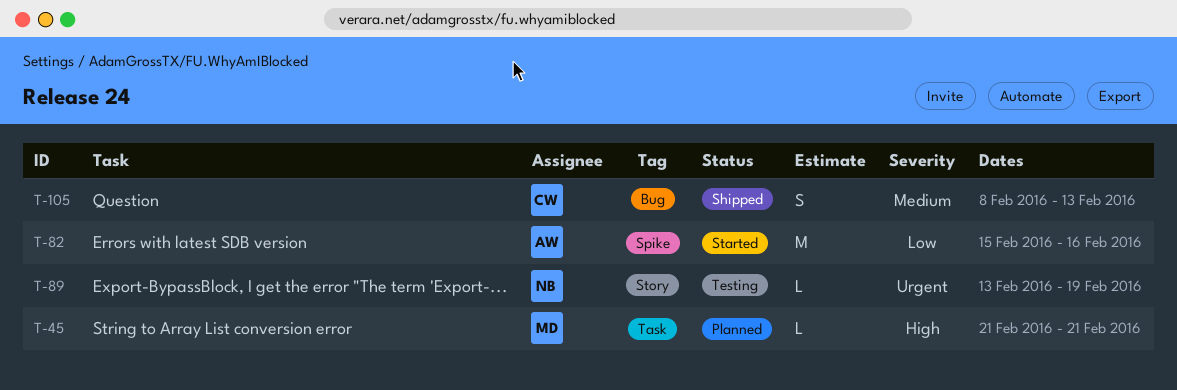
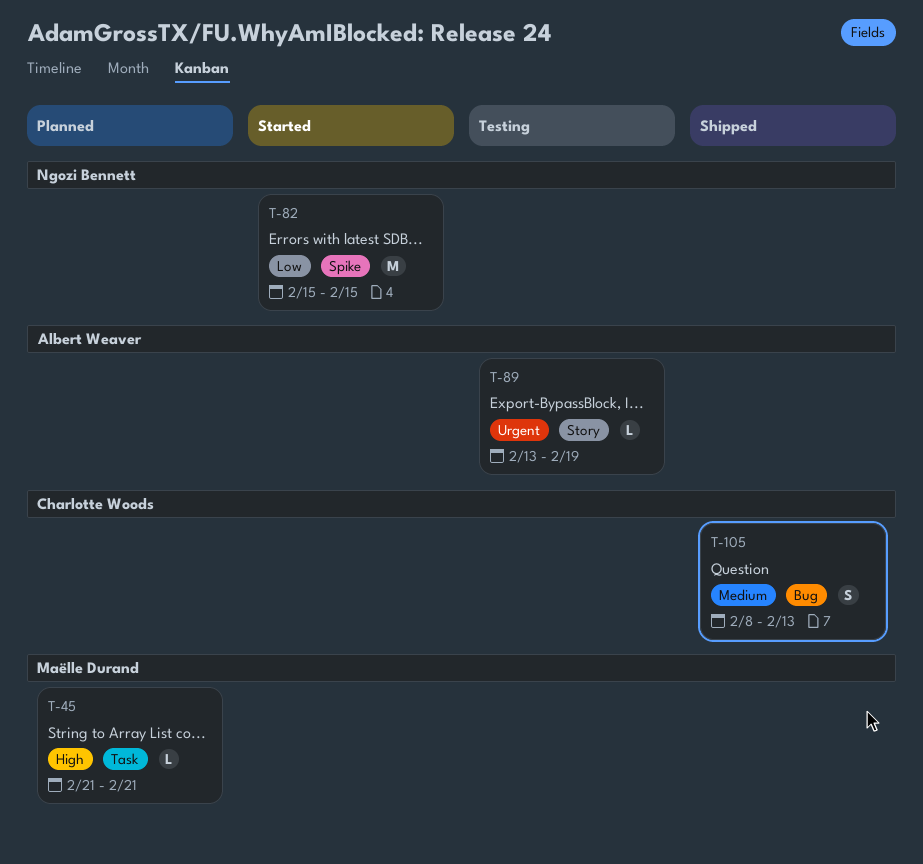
T-82, owner: Albert Weaver -> Ngozi Bennett
T-82, due: Feb 16 -> Feb 15
T-89, owner: Ngozi Bennett -> Albert Weaver

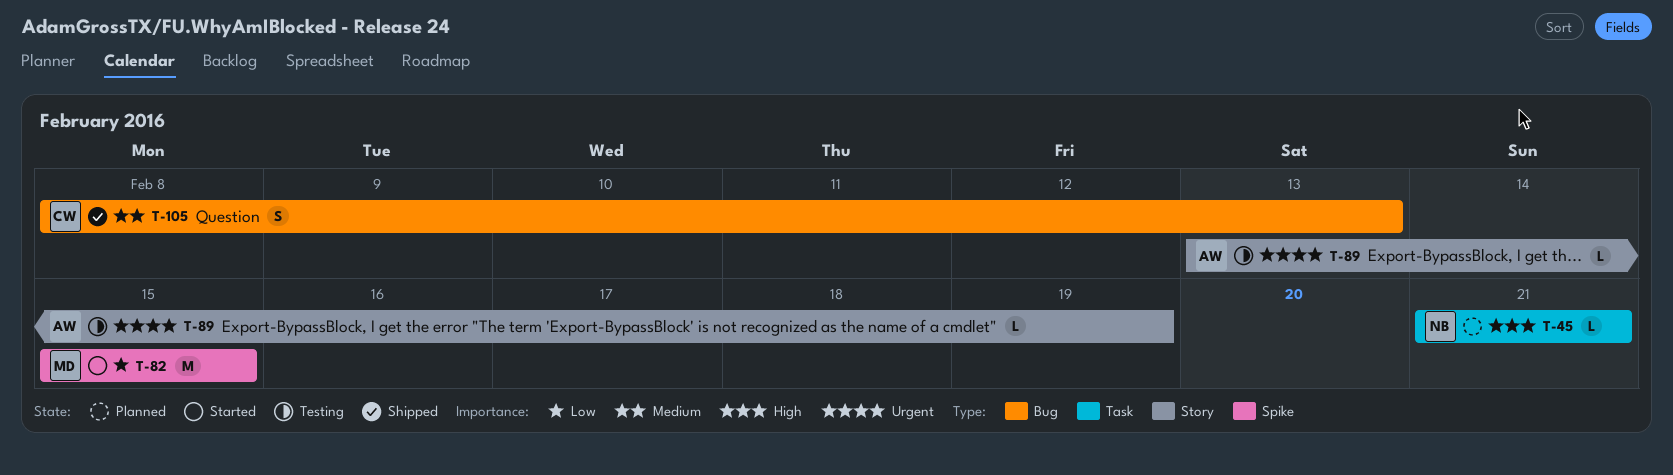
T-45, owner: Maëlle Durand -> Ngozi Bennett
T-82, owner: Ngozi Bennett -> Maëlle Durand

